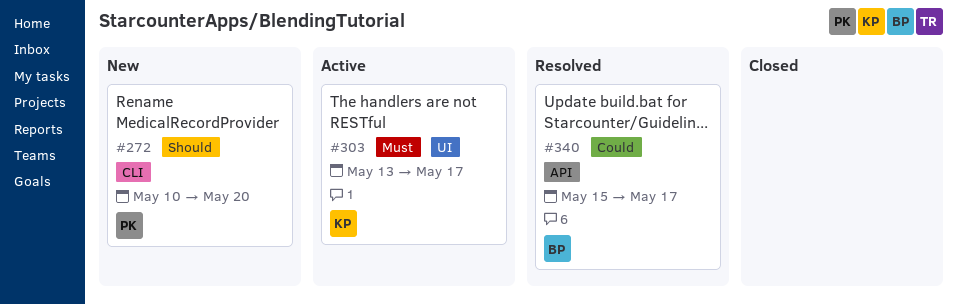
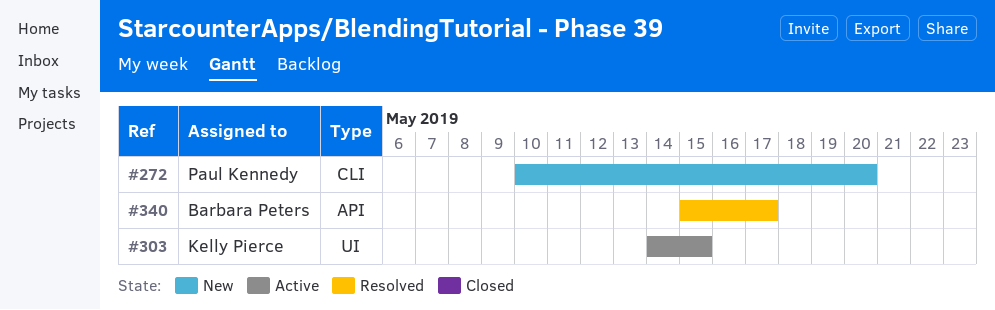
#303, start: May 13 -> May 14
#303, due: May 17 -> May 15

